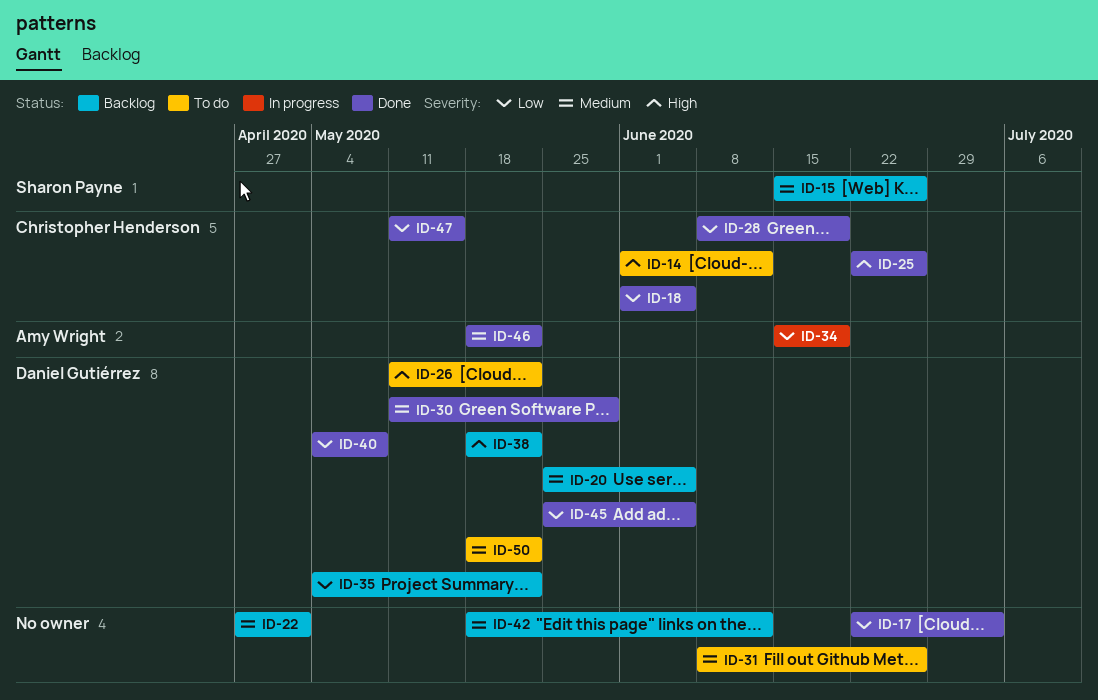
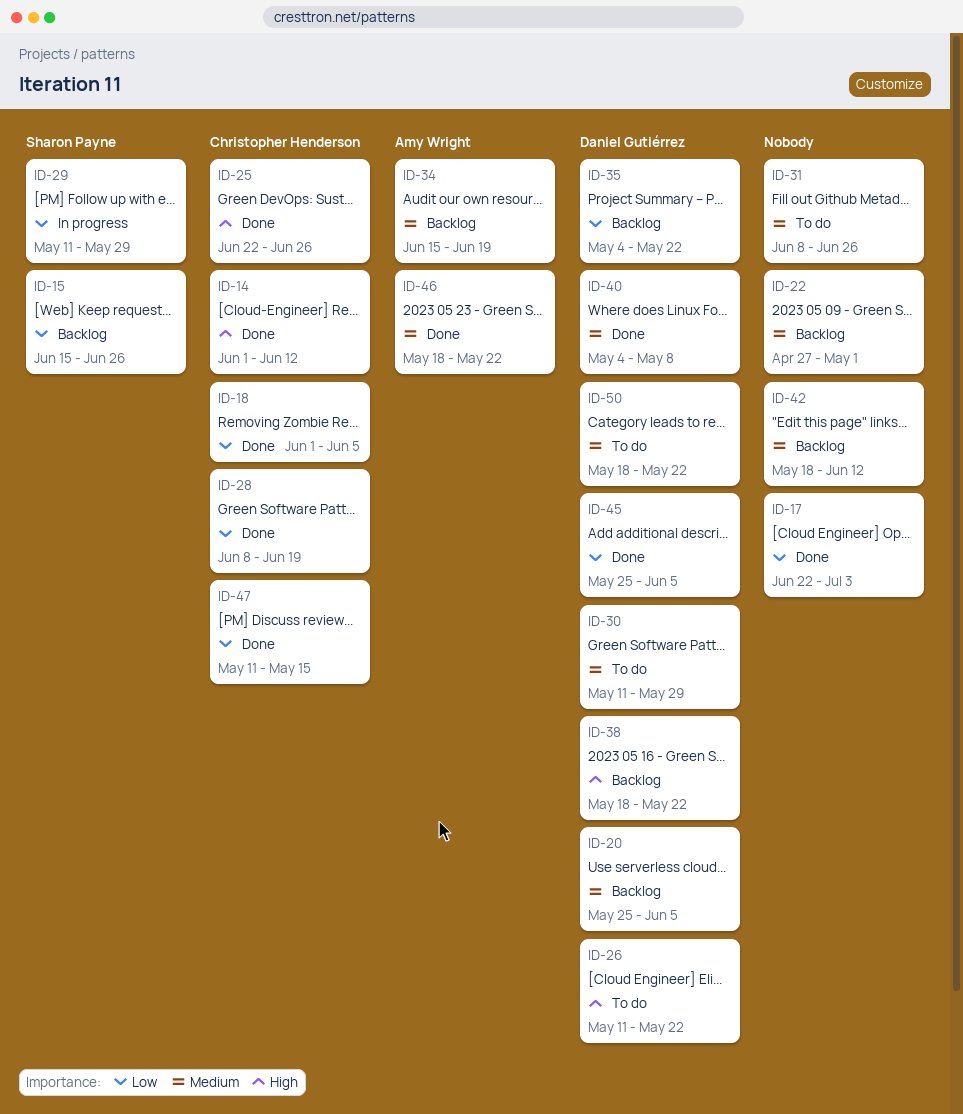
ID-14, status: To do -> Done
ID-15, priority: Medium -> Low
ID-29: none -> present
ID-30, status: Done -> To do
ID-34, status: In progress -> Backlog
ID-34, priority: Low -> Medium
ID-40, priority: Low -> Medium

